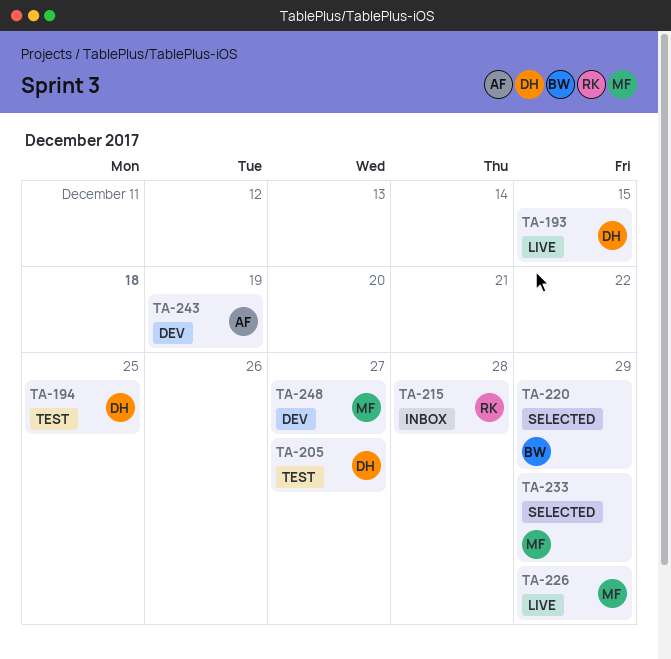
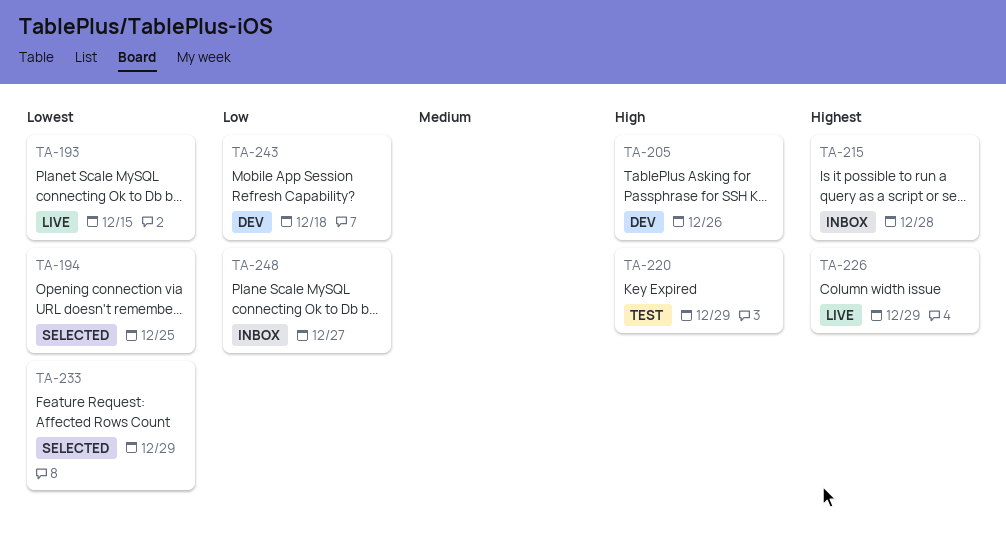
TA-194, status: Test -> Selected
TA-205, status: Test -> Dev
TA-205, due: Dec 27 -> Dec 26
TA-220, status: Selected -> Test
TA-243, due: Dec 19 -> Dec 18
TA-248, status: Dev -> Inbox

